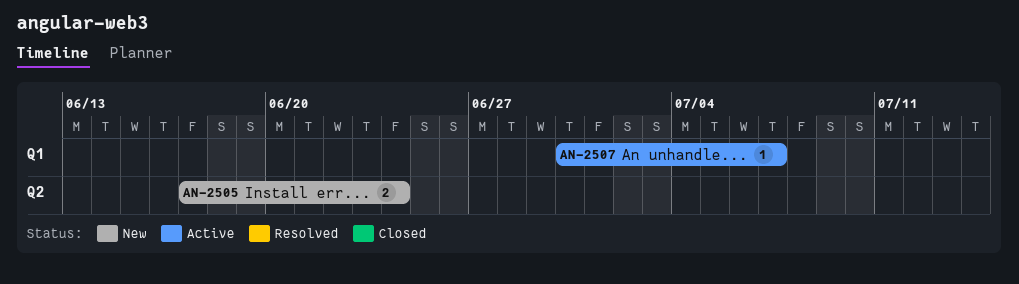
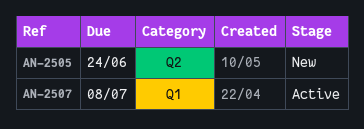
AN-2507, due: Jul 7 -> Jul 8

